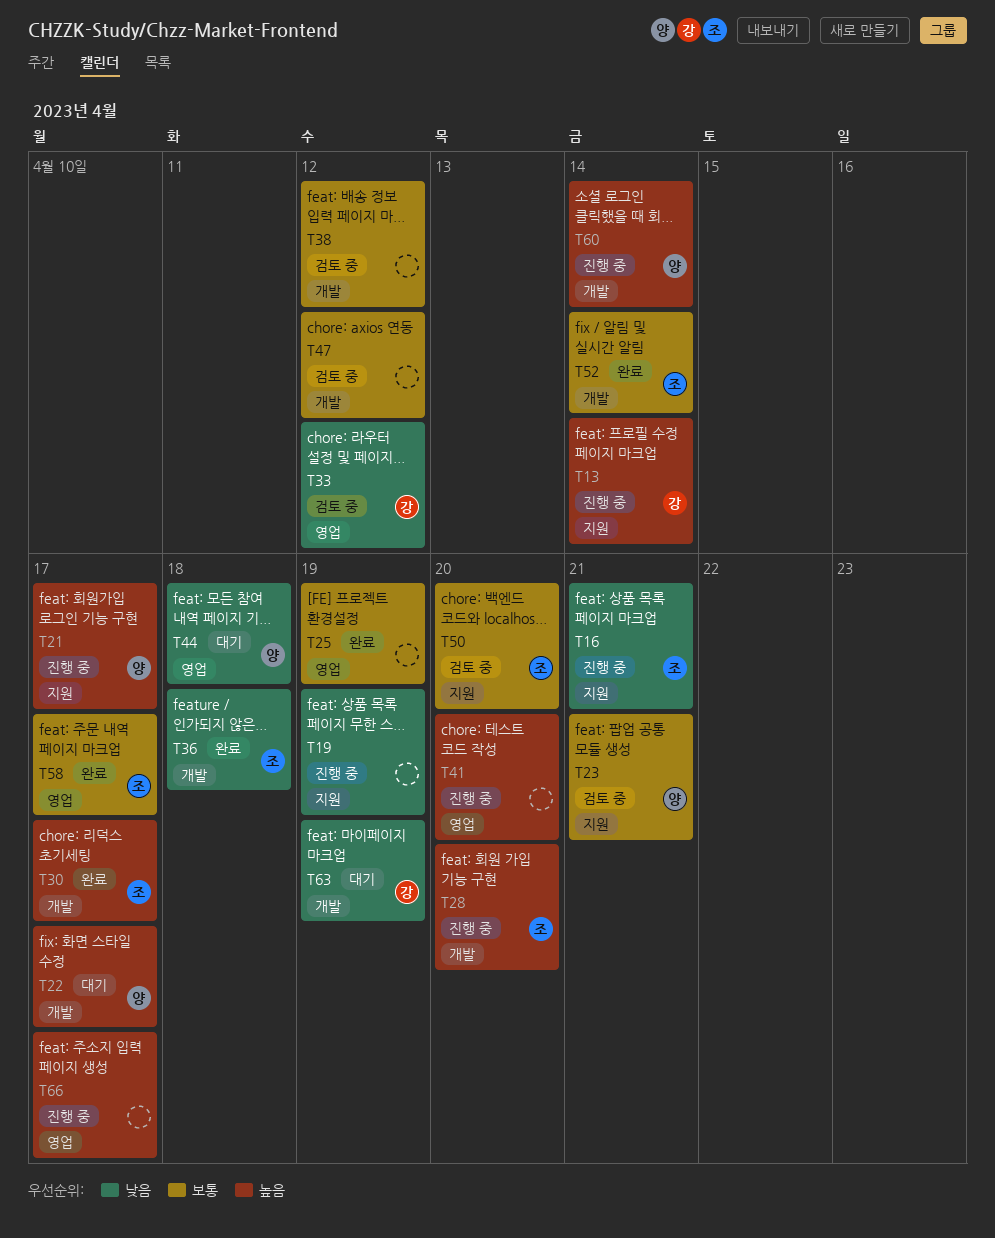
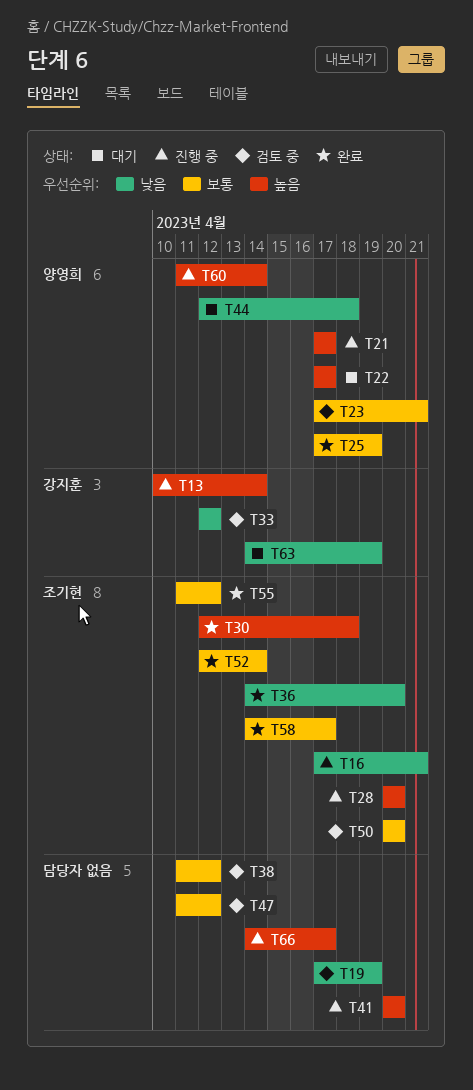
T19, status: 진행 중 -> 검토 중
T25, owner: none -> 양영희
T30, due: Apr 17 -> Apr 18
T36, due: Apr 18 -> Apr 20
T55: none -> present

